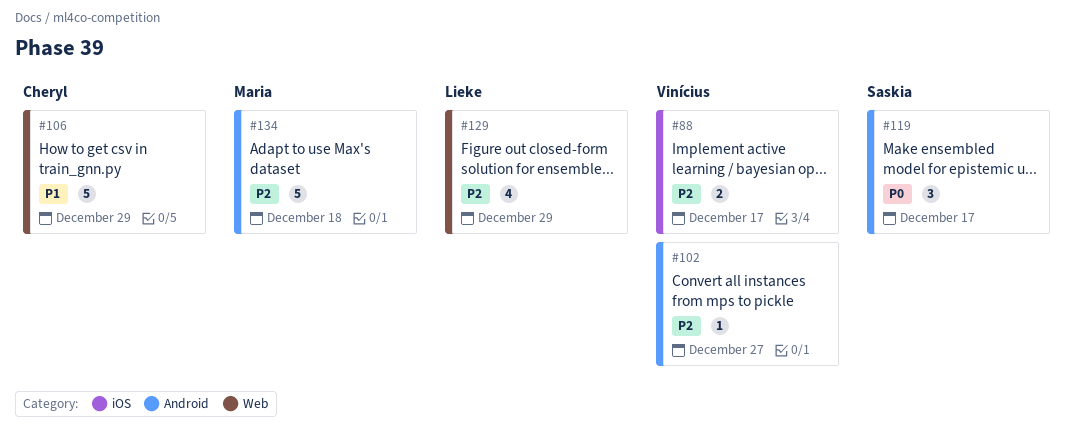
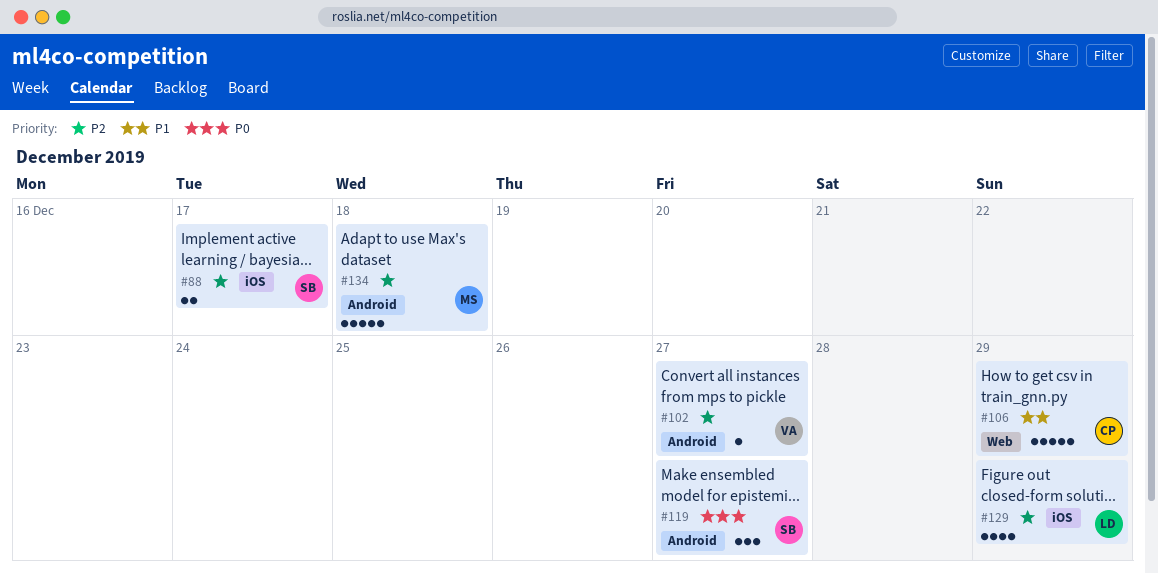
#88, owner: Vinícius -> Saskia
#119, due: Dec 17 -> Dec 27
#129, label: Web -> iOS

